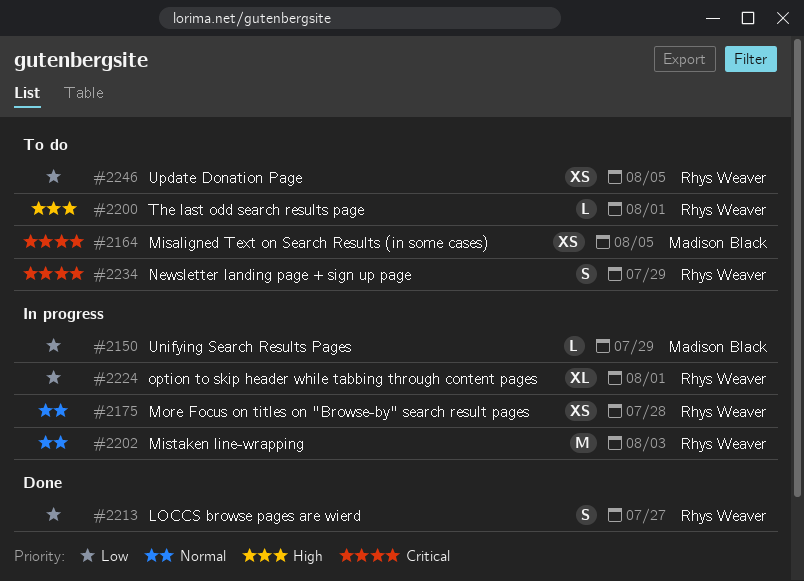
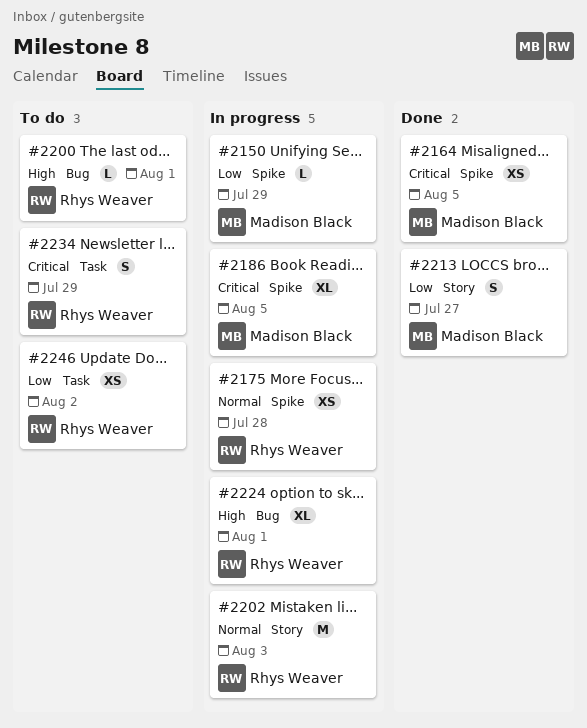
#2164, status: To do -> Done
#2186: none -> present
#2213, owner: Rhys Weaver -> Madison Black
#2224, priority: Low -> High
#2246, due: Aug 5 -> Aug 2

